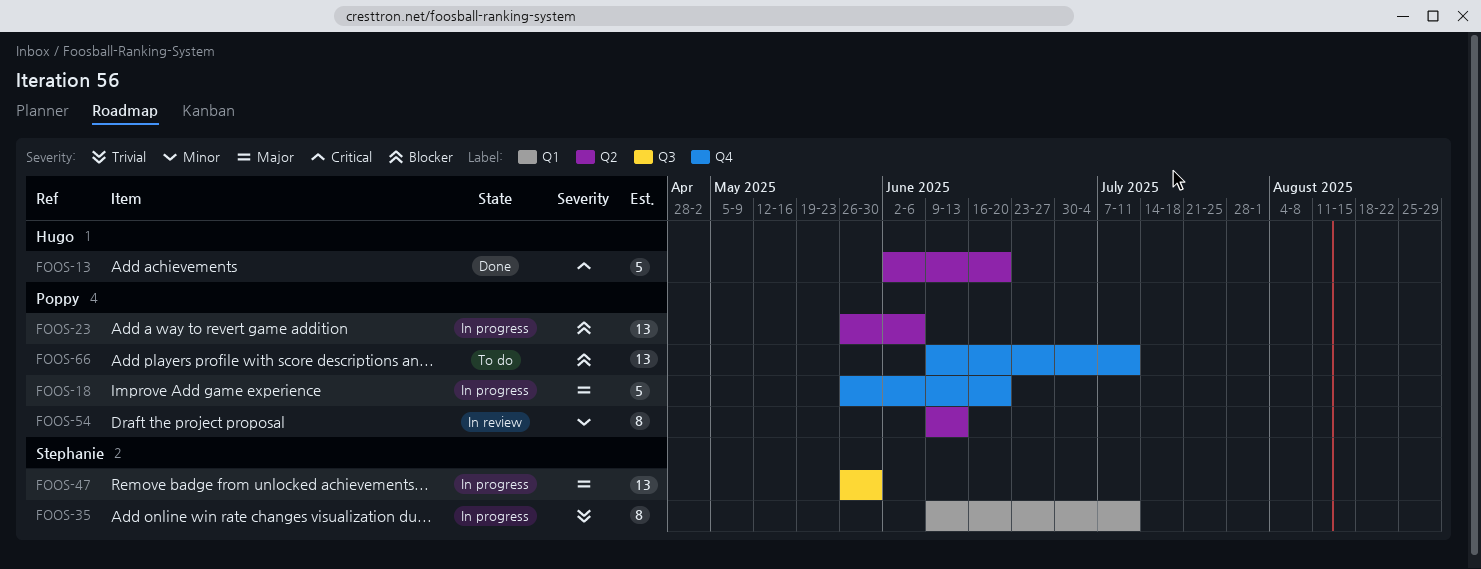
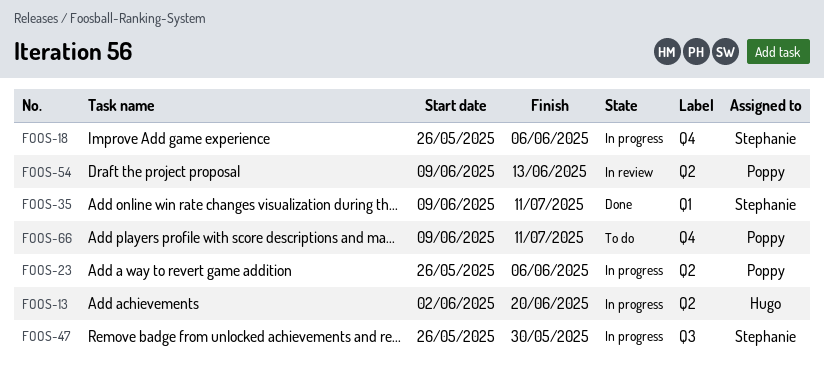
FOOS-13, status: Done -> In progress
FOOS-18, owner: Poppy -> Stephanie
FOOS-18, due: Jun 20 -> Jun 6
FOOS-35, status: In progress -> Done

